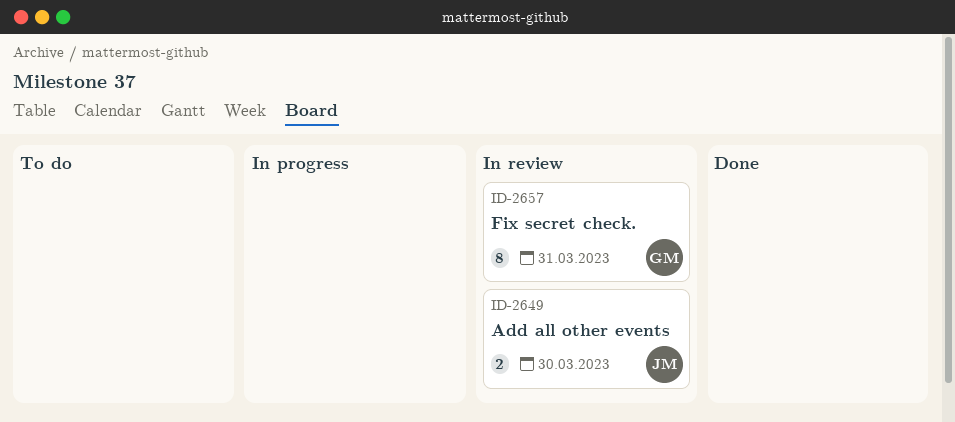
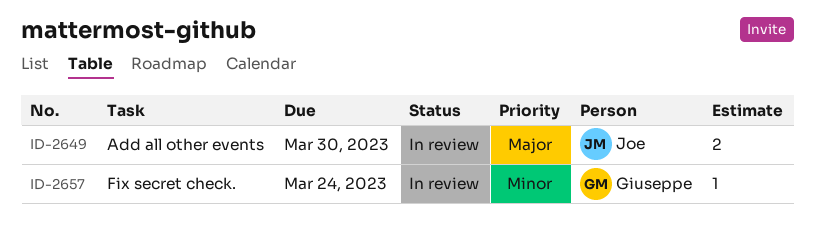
ID-2657, estimate: 8 -> 1
ID-2657, due: Mar 31 -> Mar 24

